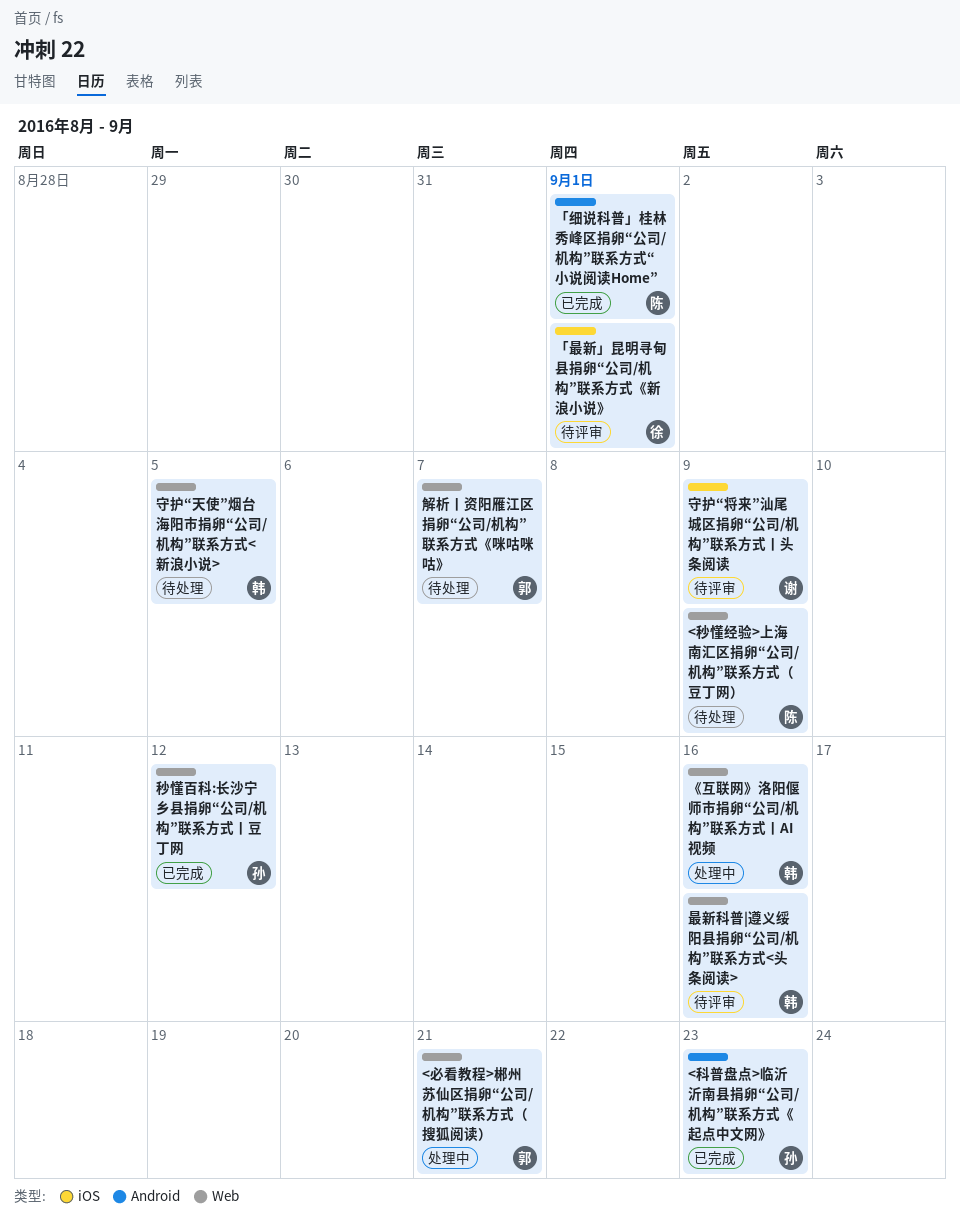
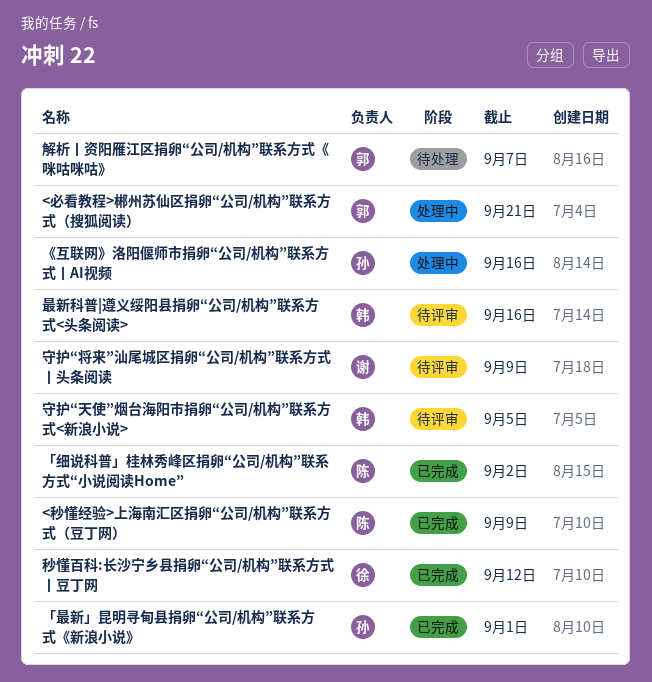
<科普盘点>临沂沂南县捐卵“公司/机构”联系方式《起点中文网》: present -> none
<秒懂经验>上海南汇区捐卵“公司/机构”联系方式（豆丁网）, status: 待处理 -> 已完成
《互联网》洛阳偃师市捐卵“公司/机构”联系方式丨AI视频, owner: 韩 -> 孙
「最新」昆明寻甸县捐卵“公司/机构”联系方式《新浪小说》, status: 待评审 -> 已完成
「最新」昆明寻甸县捐卵“公司/机构”联系方式《新浪小说》, owner: 徐 -> 孙
「细说科普」桂林秀峰区捐卵“公司/机构”联系方式“小说阅读Home”, due: Sep 1 -> Sep 2
守护“天使”烟台海阳市捐卵“公司/机构”联系方式<新浪小说>, status: 待处理 -> 待评审
秒懂百科:长沙宁乡县捐卵“公司/机构”联系方式丨豆丁网, owner: 孙 -> 徐

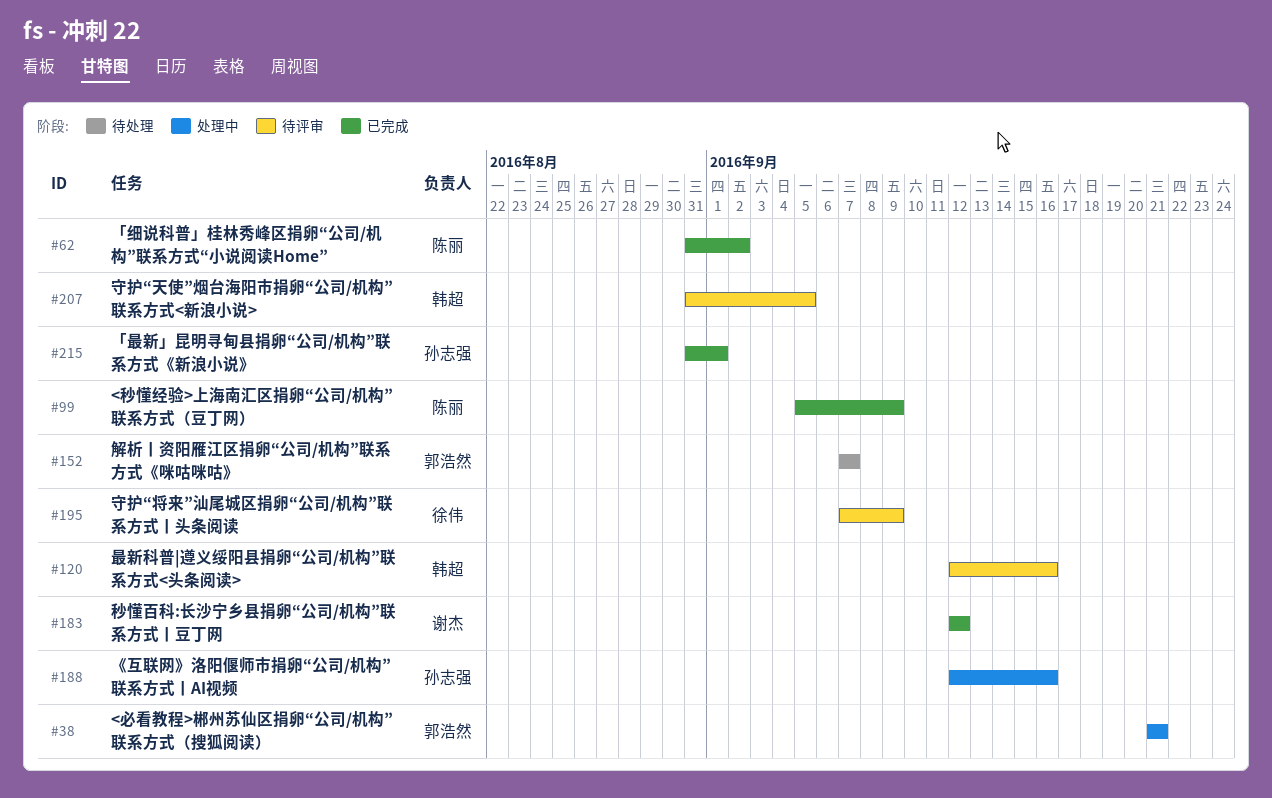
守护“将来”汕尾城区捐卵“公司/机构”联系方式丨头条阅读, owner: 谢杰 -> 徐伟
秒懂百科:长沙宁乡县捐卵“公司/机构”联系方式丨豆丁网, owner: 徐伟 -> 谢杰

